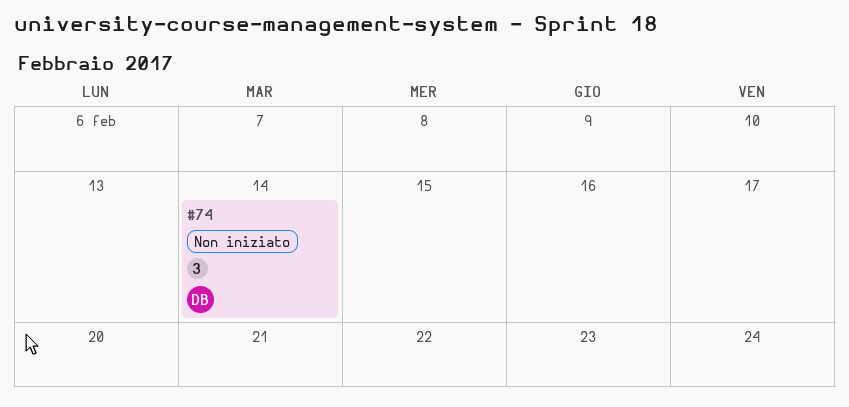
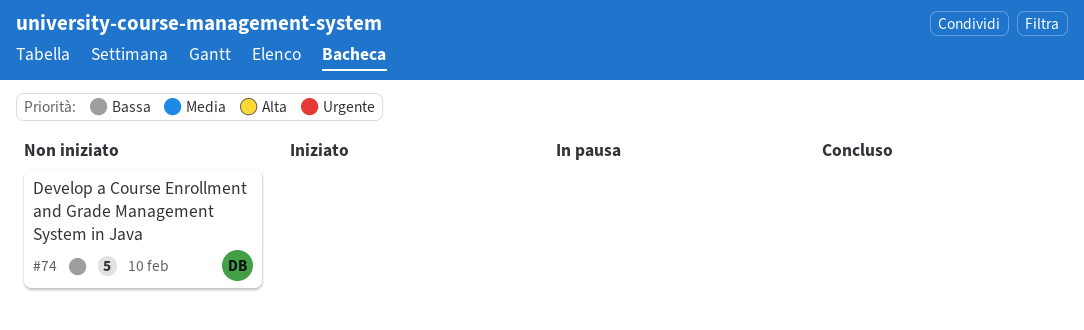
#74, estimate: 3 -> 5
#74, due: Feb 14 -> Feb 10

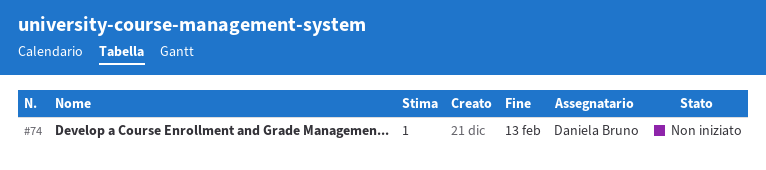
#74, estimate: 5 -> 1
#74, due: Feb 10 -> Feb 13

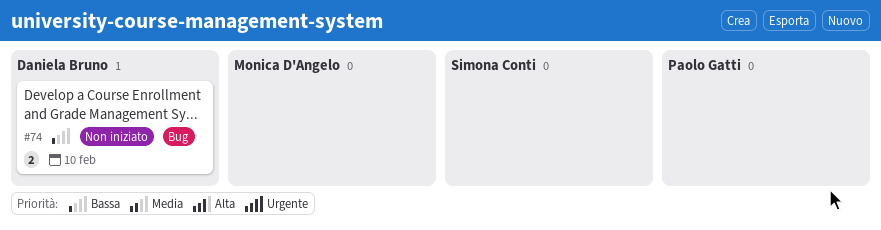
#74, estimate: 1 -> 2
#74, due: Feb 13 -> Feb 10

